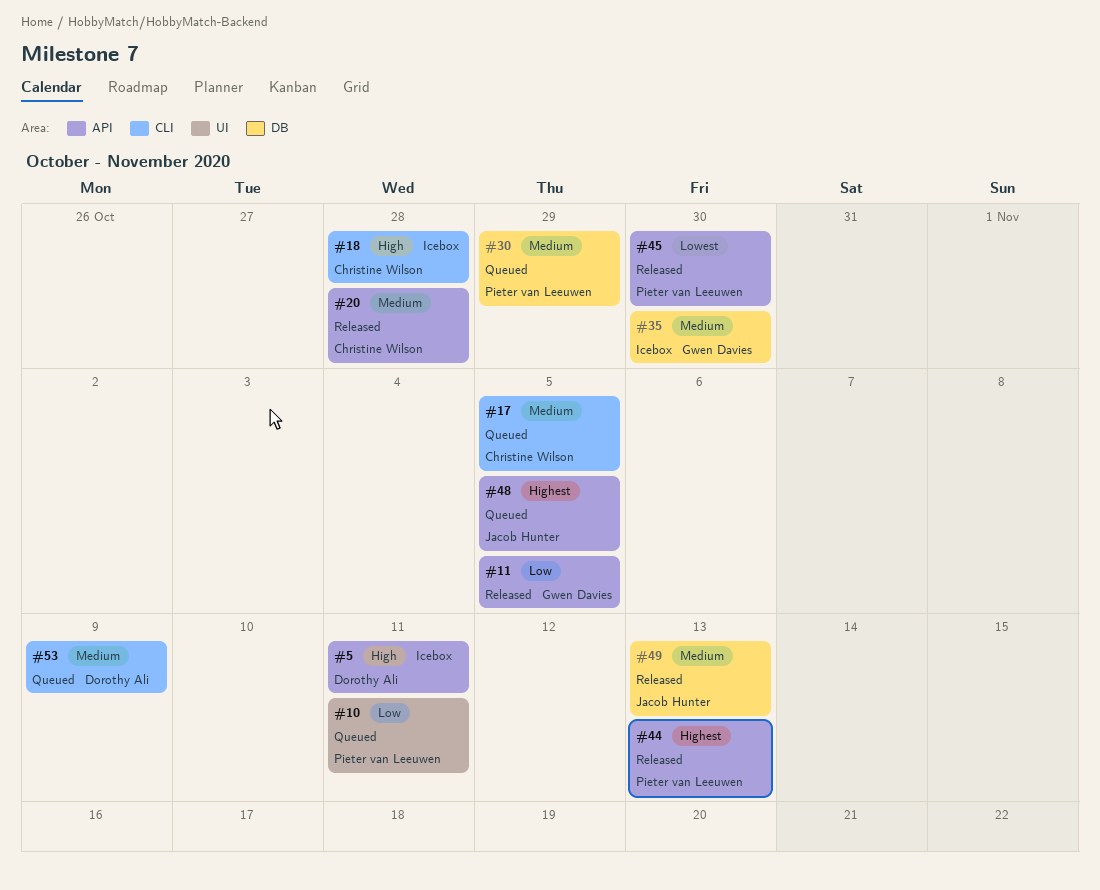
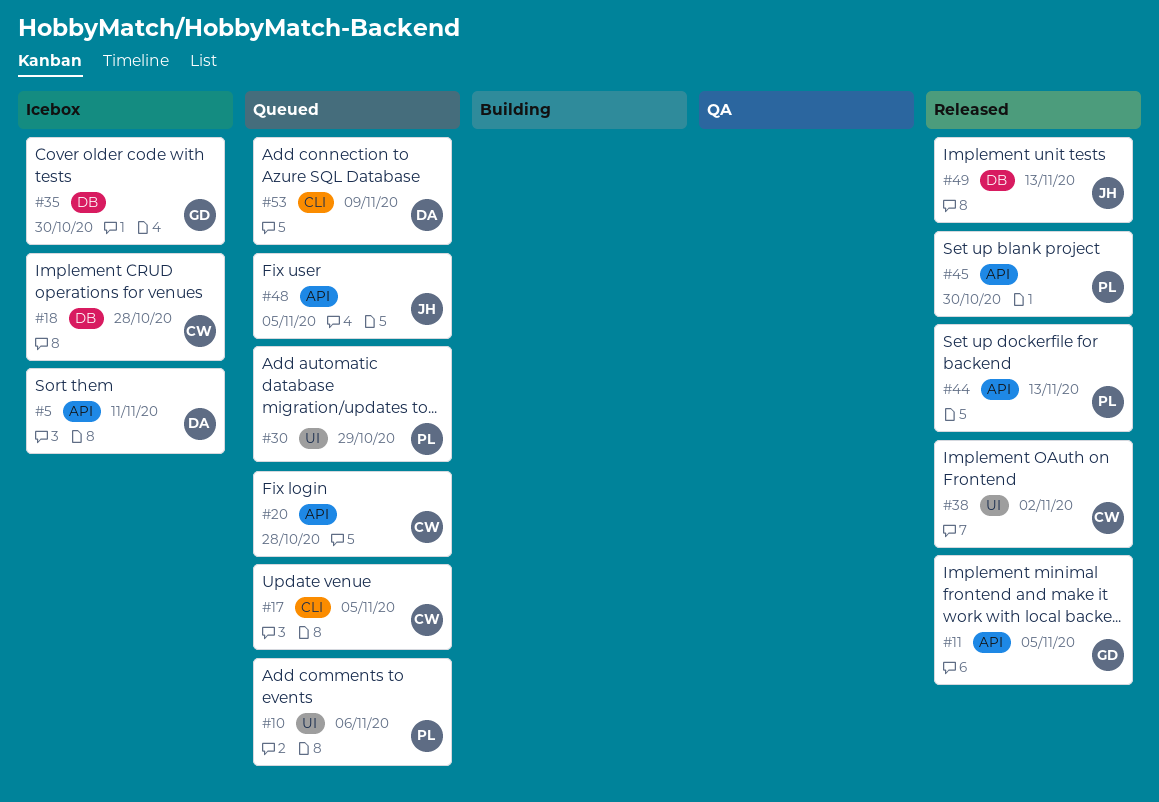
#10, due: Nov 11 -> Nov 6
#18, label: CLI -> DB
#20, status: Released -> Queued
#30, label: DB -> UI
#38: none -> present

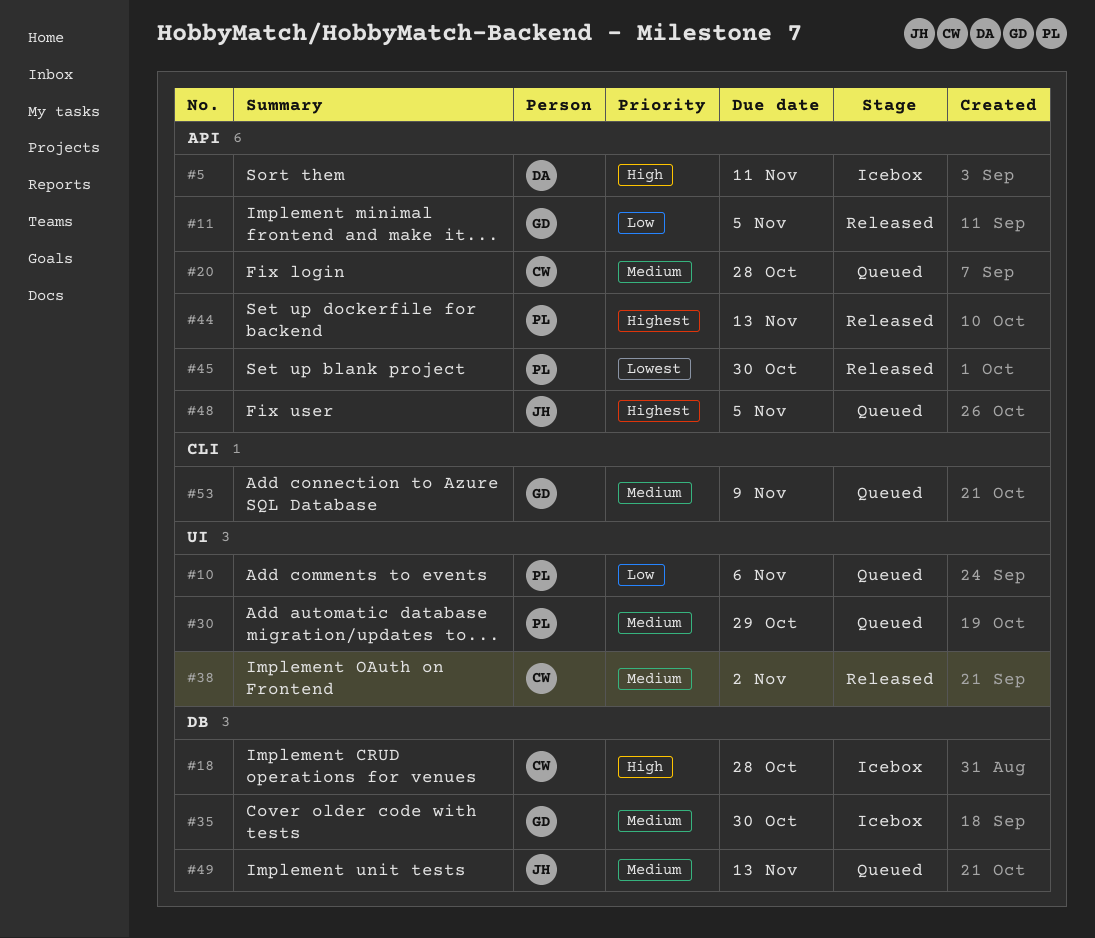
#17: present -> none
#49, status: Released -> Queued
#53, owner: DA -> GD

